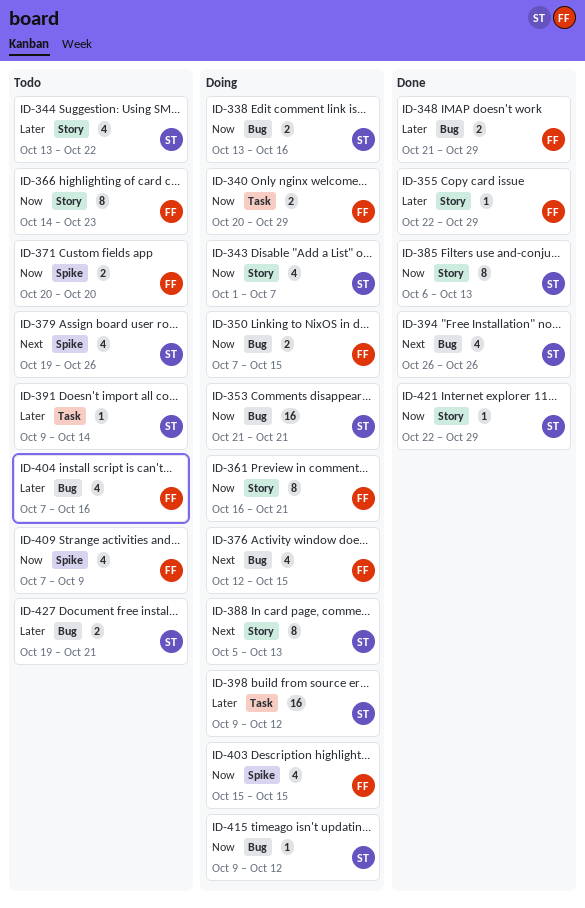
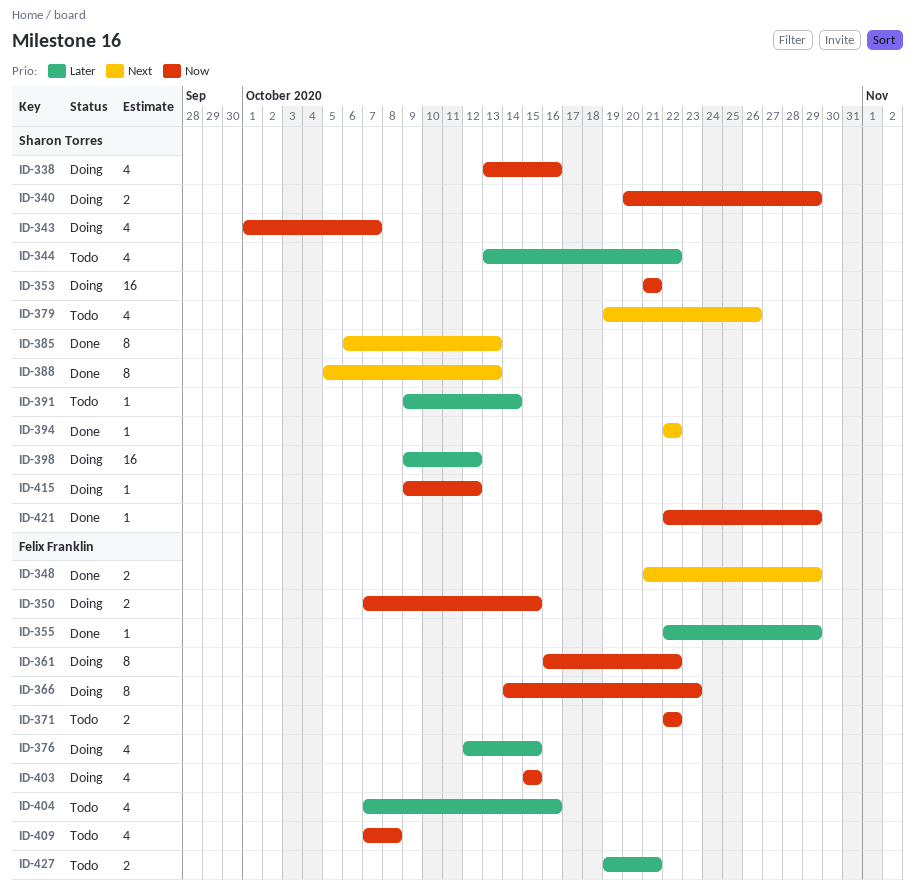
ID-338, estimate: 2 -> 4
ID-340, owner: Felix Franklin -> Sharon Torres
ID-348, priority: Later -> Next
ID-361, due: Oct 21 -> Oct 22
ID-366, status: Todo -> Doing
ID-371, start: Oct 20 -> Oct 22
ID-371, due: Oct 20 -> Oct 22
ID-376, priority: Next -> Later
ID-385, priority: Now -> Next
ID-388, status: Doing -> Done
ID-394, estimate: 4 -> 1
ID-394, start: Oct 26 -> Oct 22
ID-394, due: Oct 26 -> Oct 22
ID-409, due: Oct 9 -> Oct 8
ID-427, owner: Sharon Torres -> Felix Franklin

